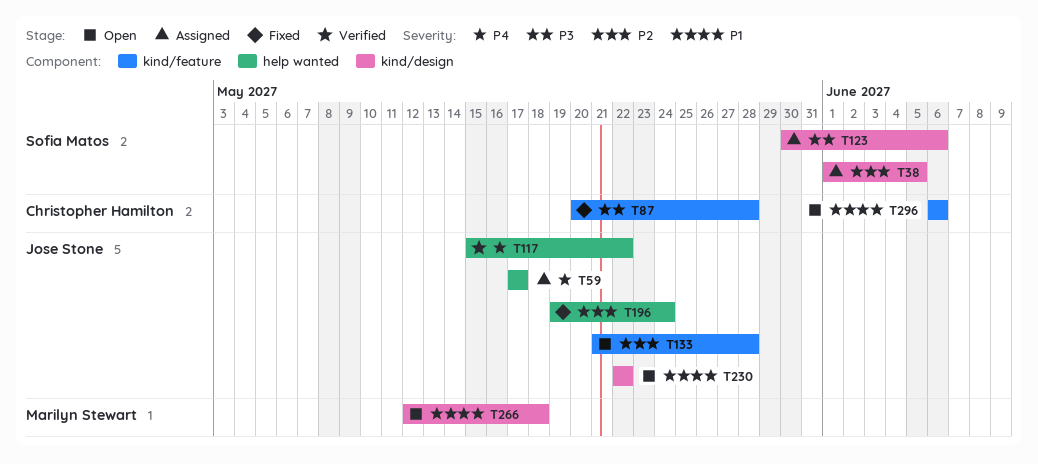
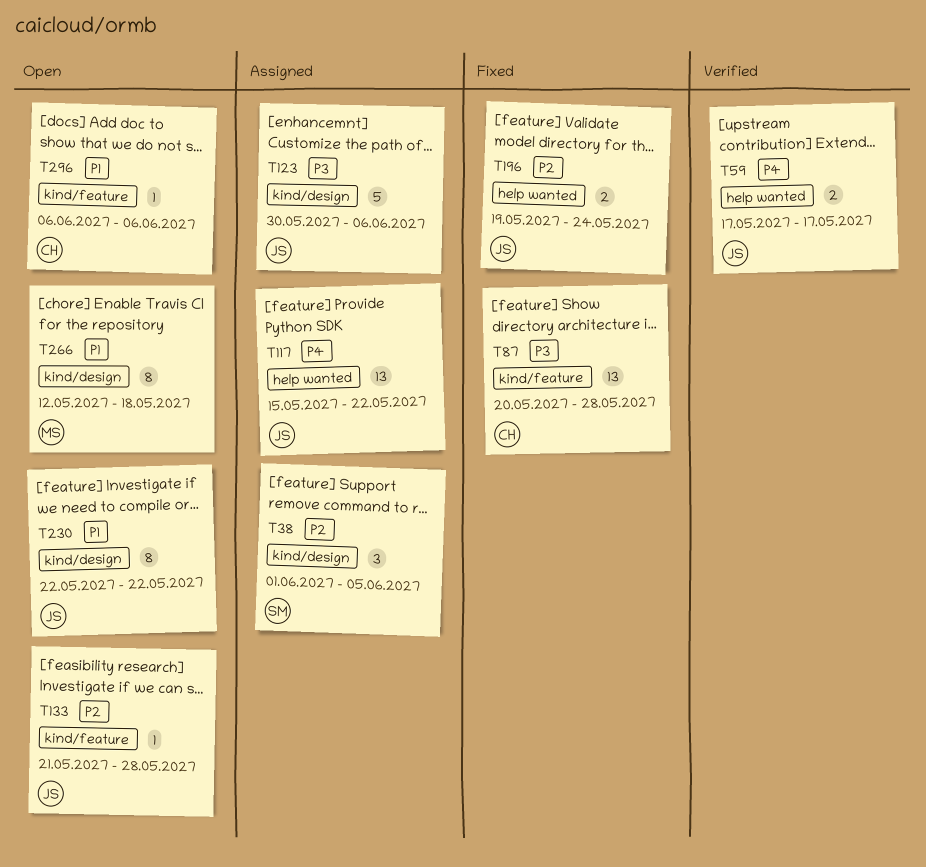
T59, status: Assigned -> Verified
T117, status: Verified -> Assigned
T123, owner: Sofia Matos -> Jose Stone

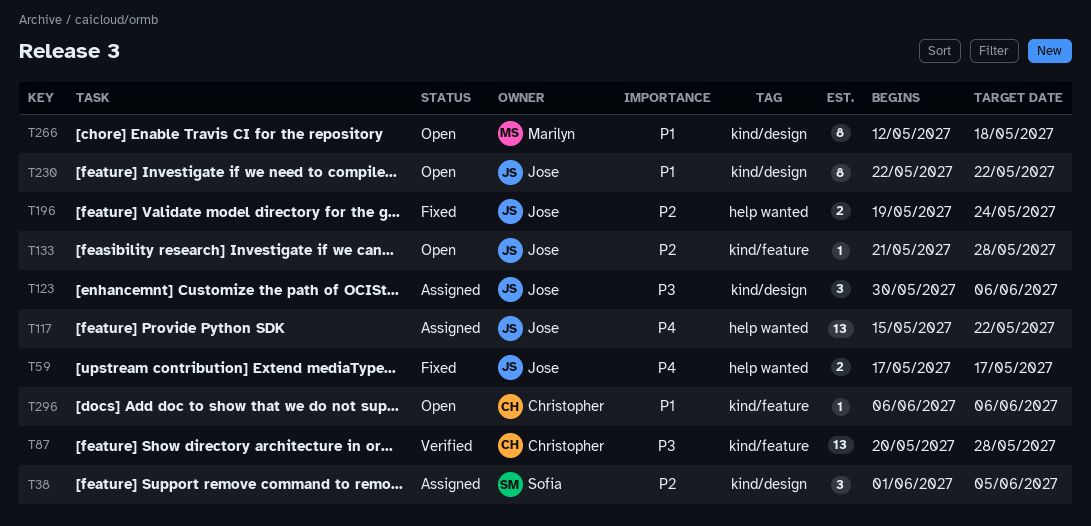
T59, status: Verified -> Fixed
T87, status: Fixed -> Verified
T123, estimate: 5 -> 3

